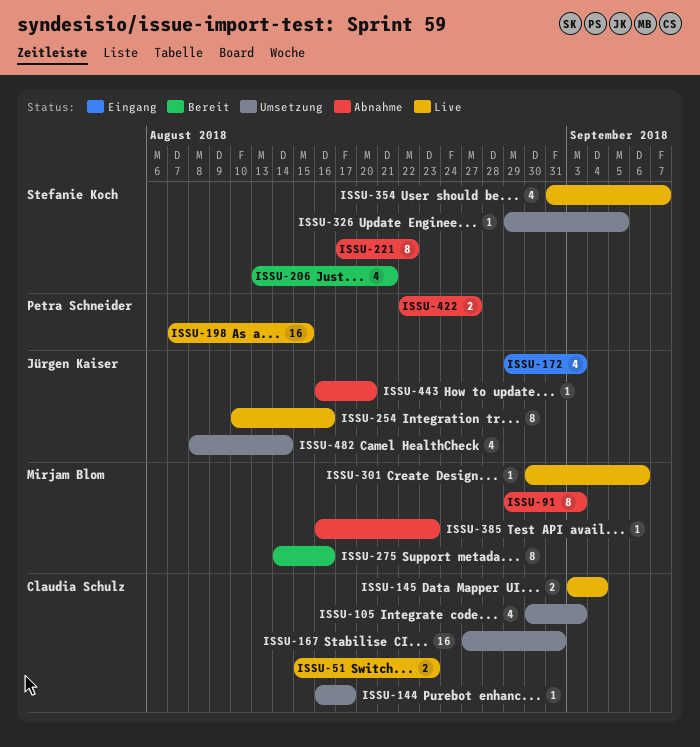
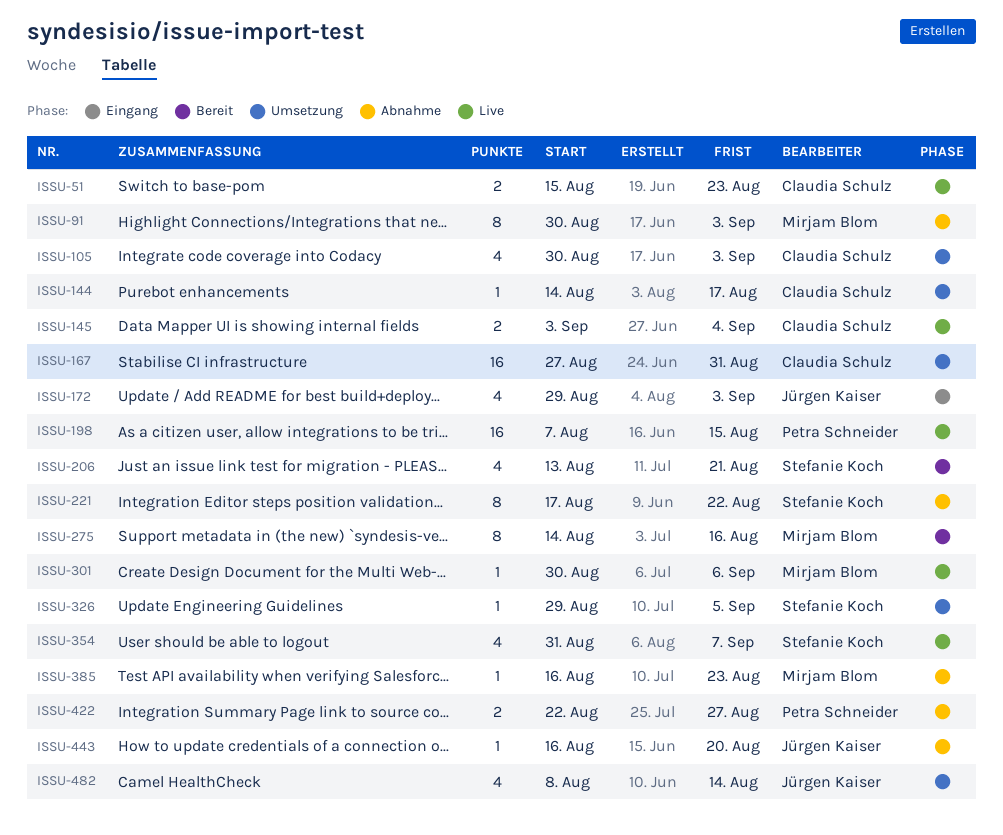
ISSU-91, start: Aug 29 -> Aug 30
ISSU-144, start: Aug 16 -> Aug 14
ISSU-254: present -> none

